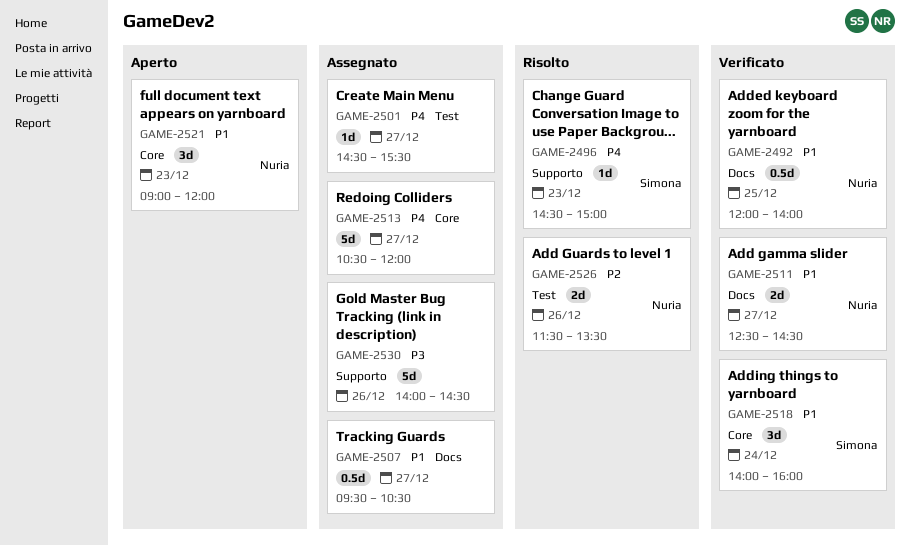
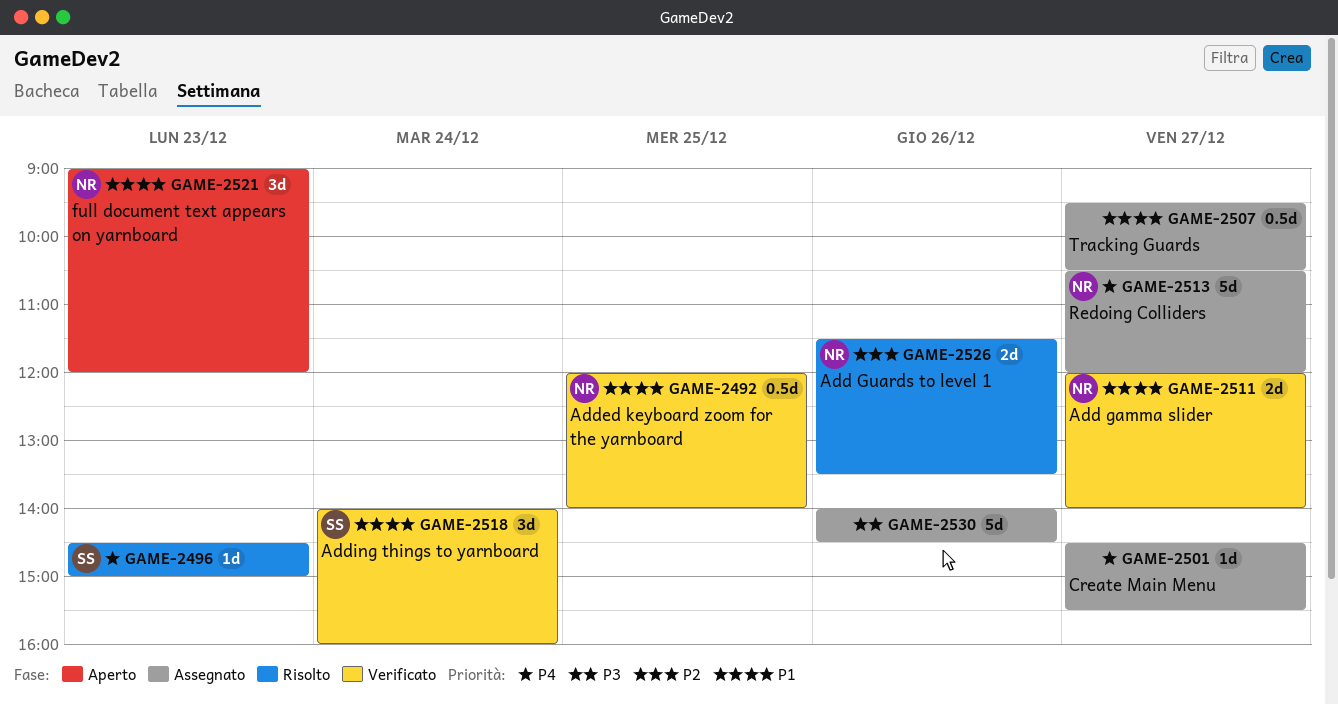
GAME-2511, begins: 12:30 -> 12:00
GAME-2511, ends: 14:30 -> 14:00
GAME-2513, owner: none -> Nuria

